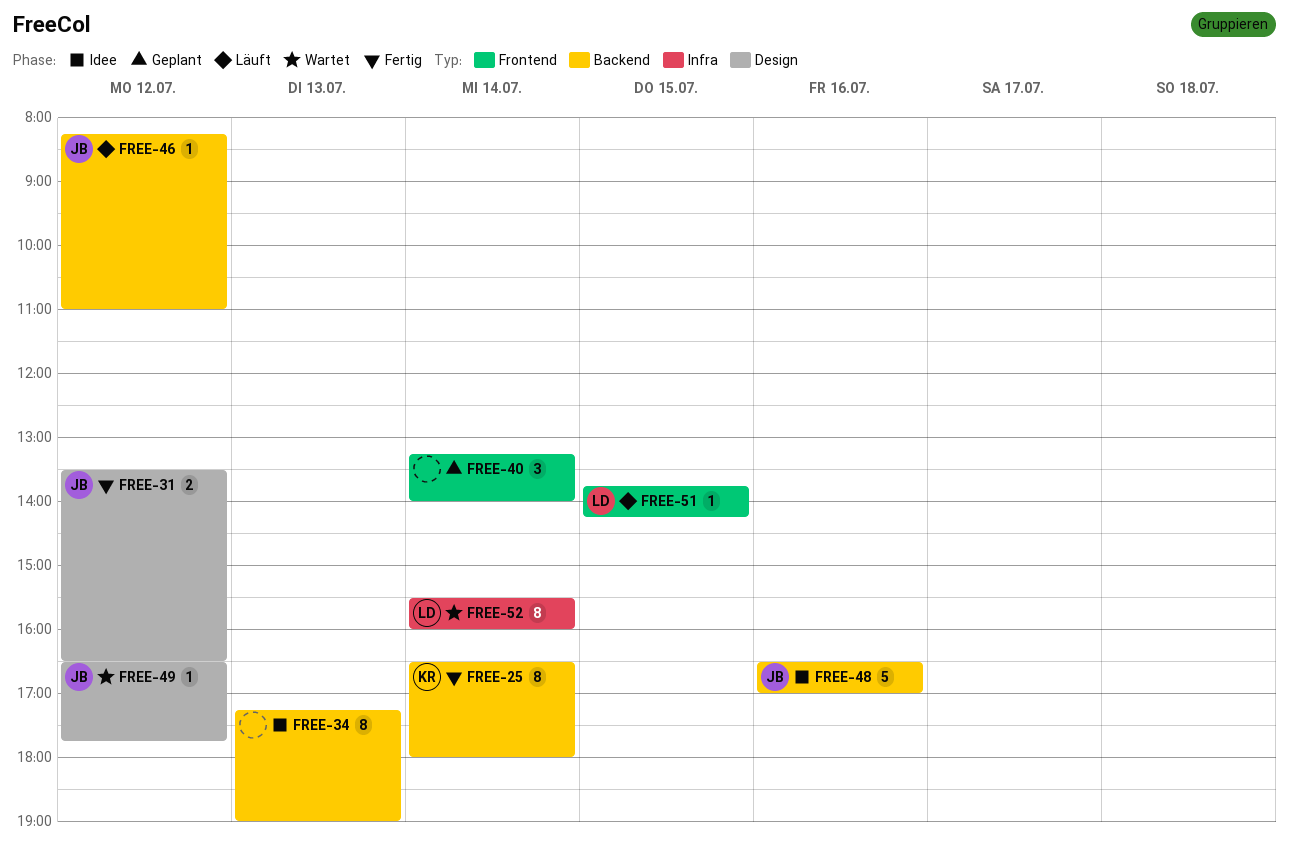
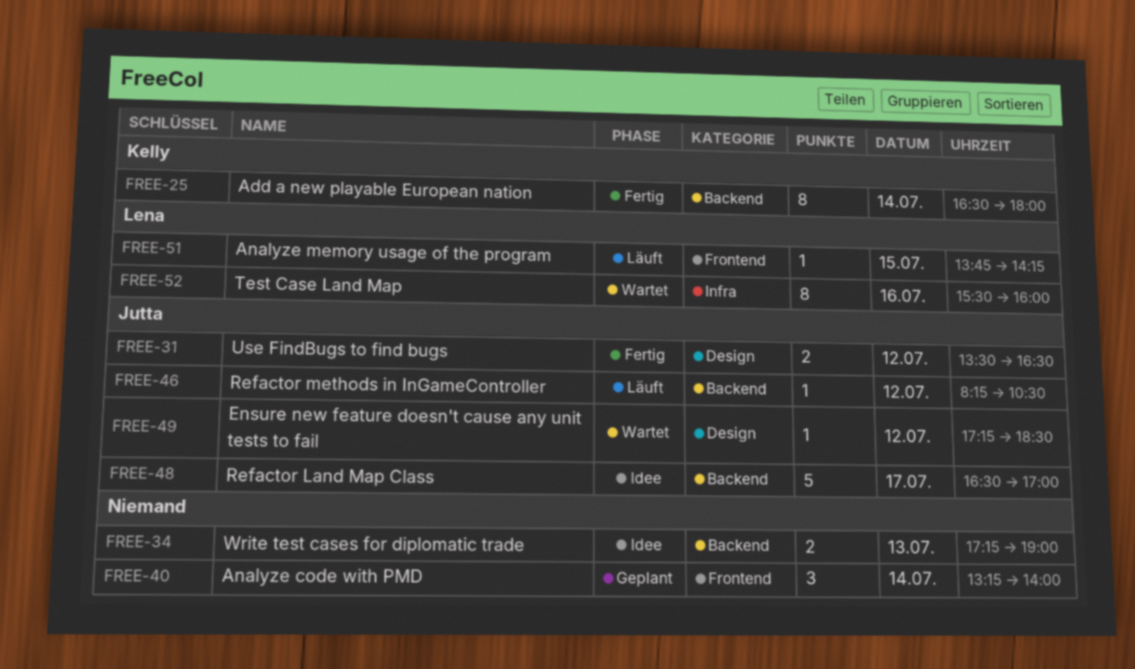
FREE-34, estimate: 8 -> 2
FREE-46, ends: 11:00 -> 10:30
FREE-48, day: Jul 16 -> Jul 17
FREE-49, begins: 16:30 -> 17:15
FREE-49, ends: 17:45 -> 18:30
FREE-52, day: Jul 14 -> Jul 16

